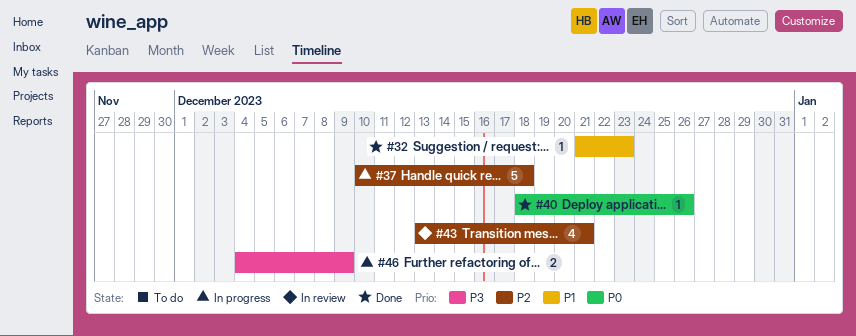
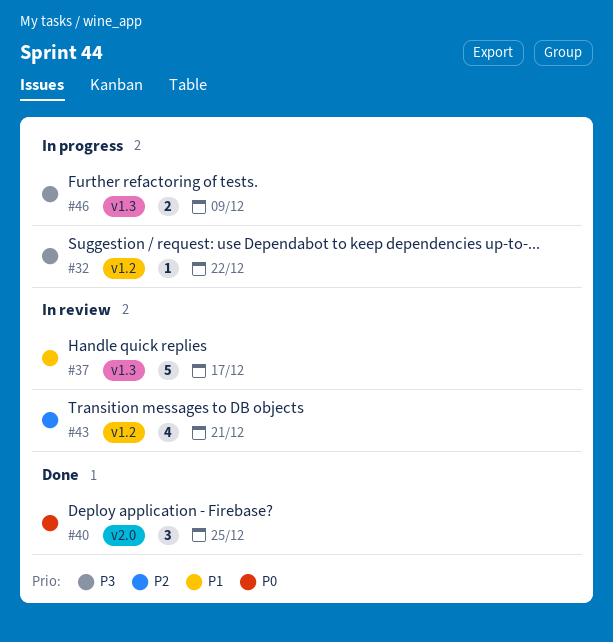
#32, status: Done -> In progress
#32, priority: P1 -> P3
#32, due: Dec 23 -> Dec 22
#37, status: In progress -> In review
#37, priority: P2 -> P1
#37, due: Dec 18 -> Dec 17
#40, estimate: 1 -> 3
#40, due: Dec 26 -> Dec 25

